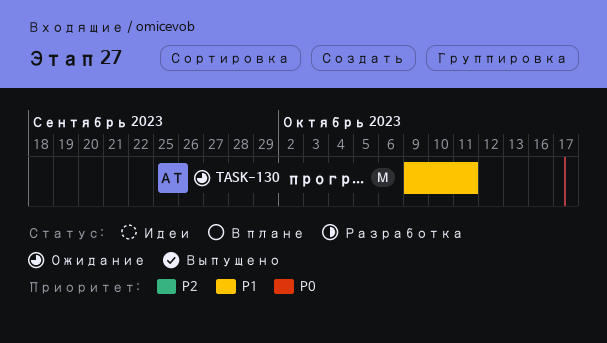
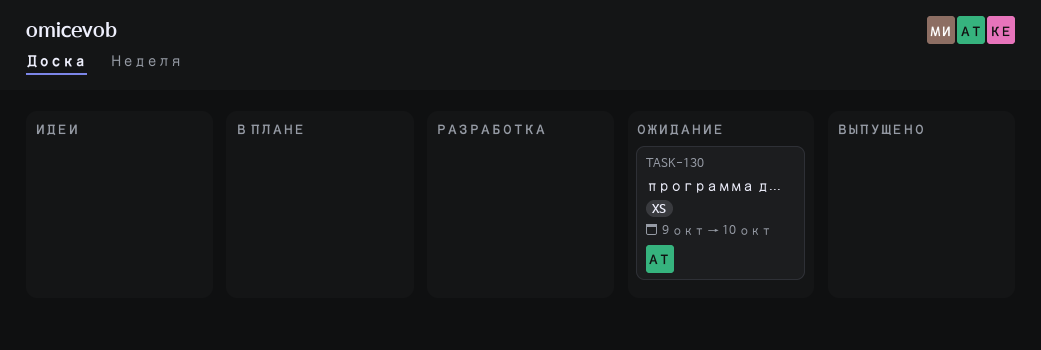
TASK-130, estimate: M -> XS
TASK-130, due: Oct 11 -> Oct 10

